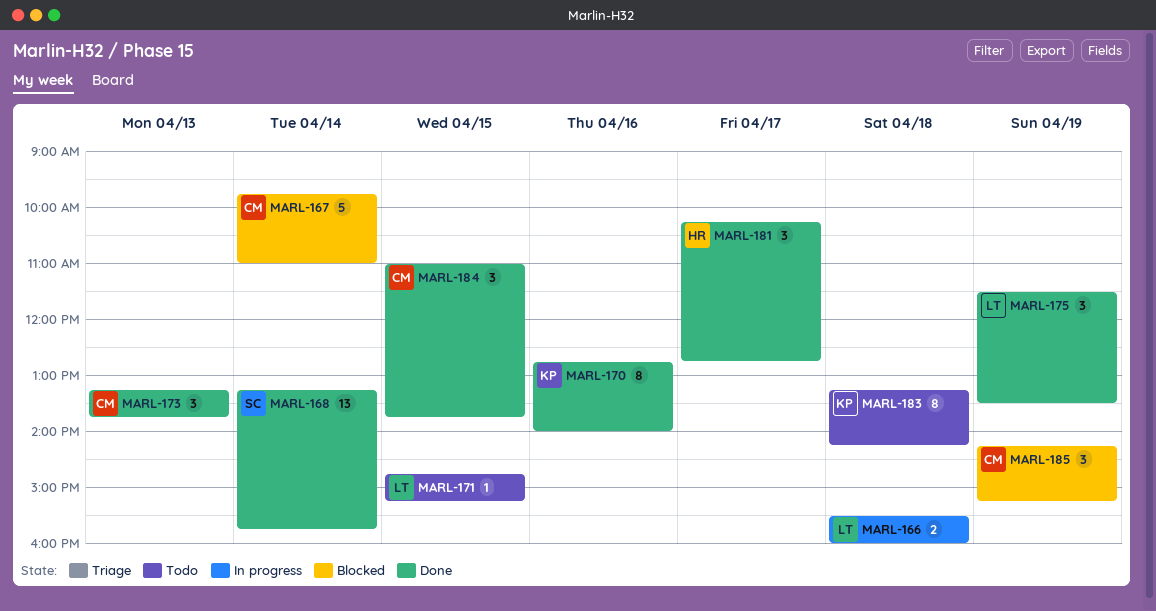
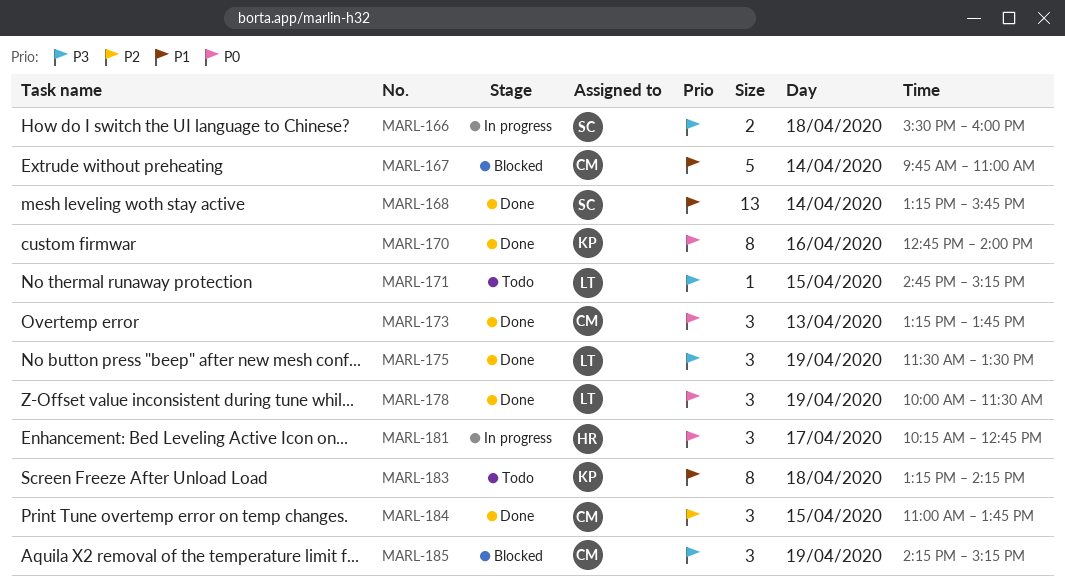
MARL-166, owner: LT -> SC
MARL-178: none -> present
MARL-181, status: Done -> In progress

